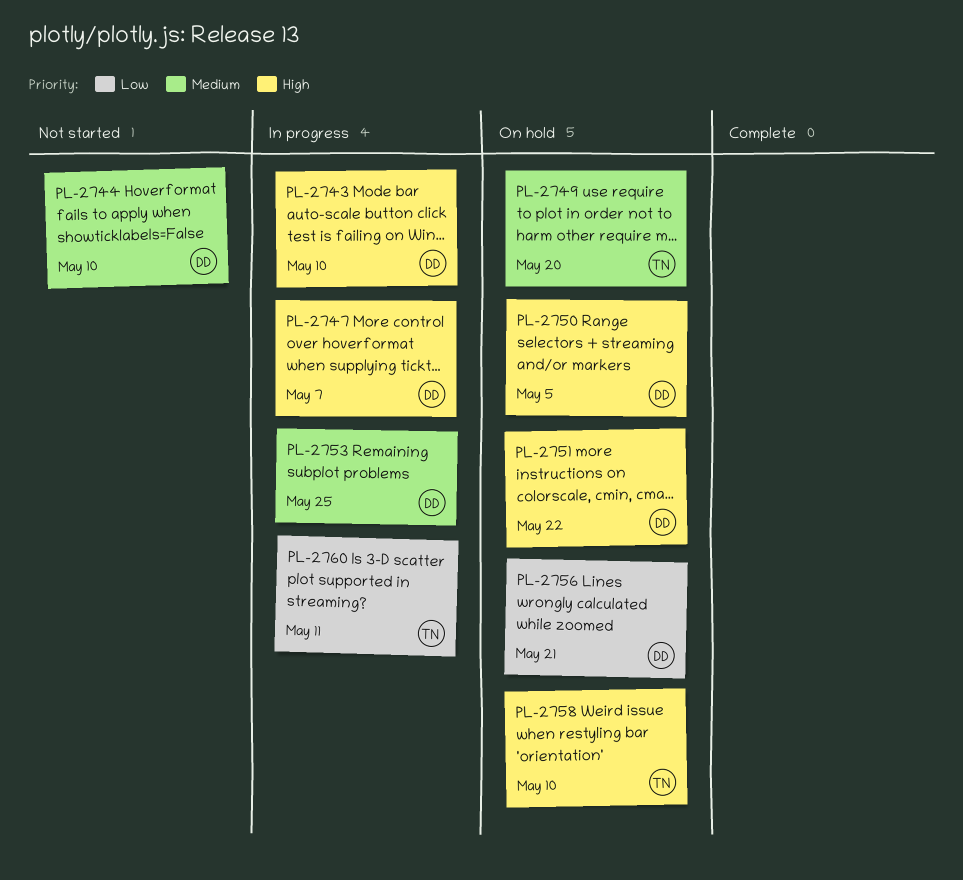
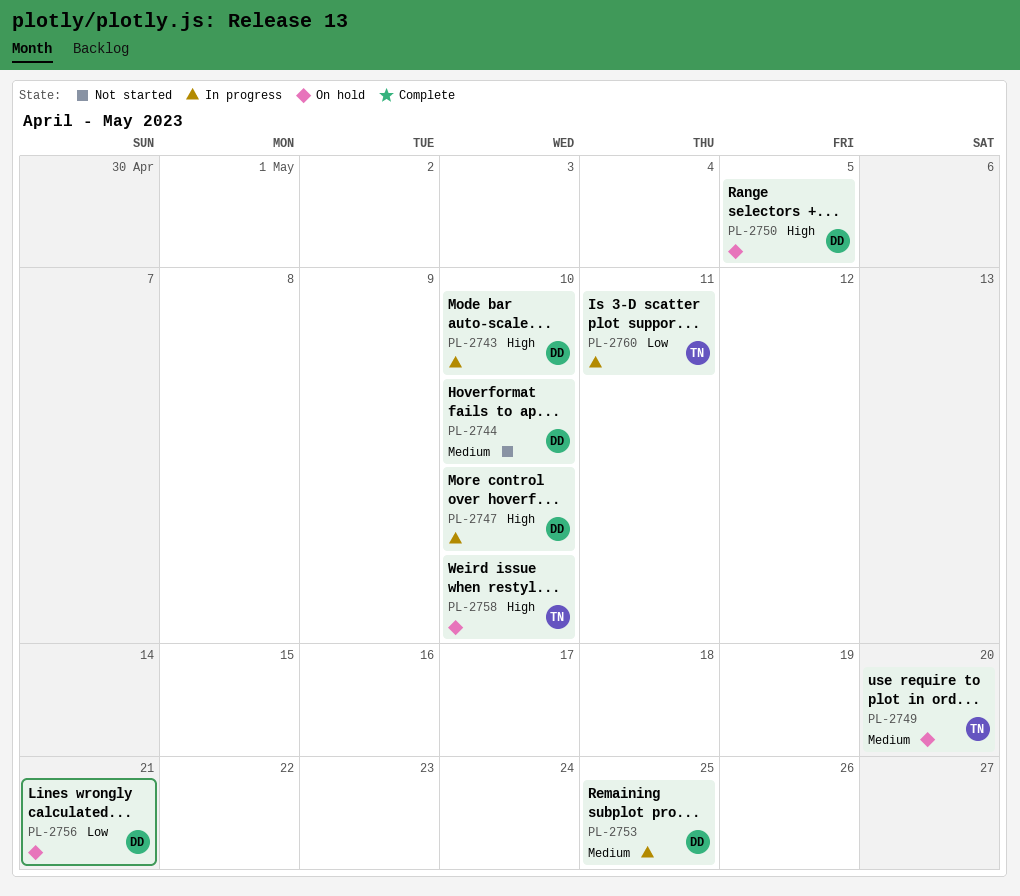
PL-2747, due: May 7 -> May 10
PL-2751: present -> none

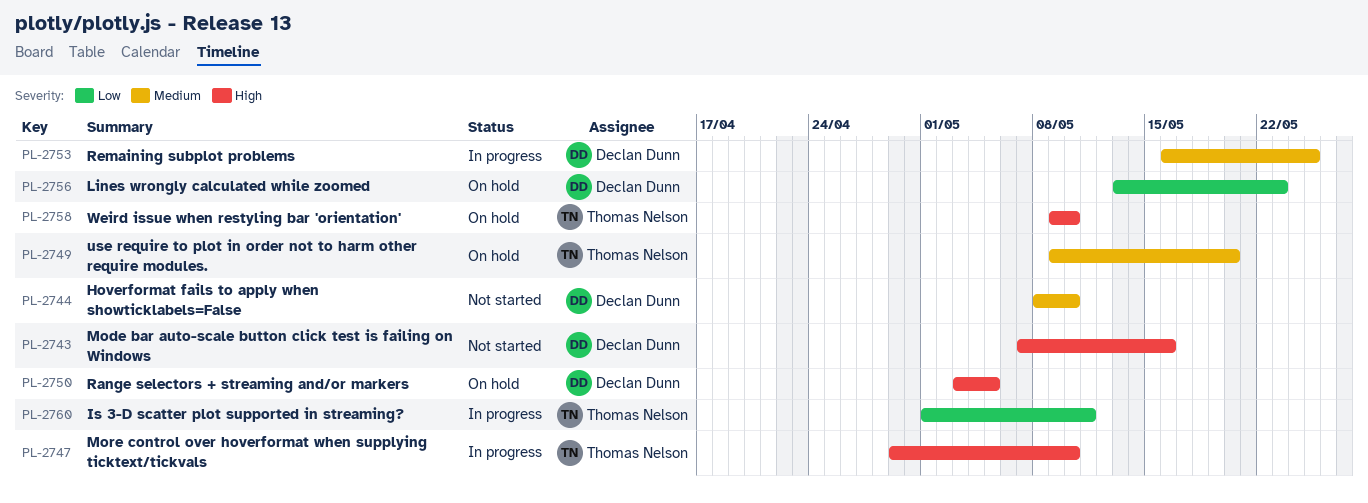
PL-2743, status: In progress -> Not started
PL-2743, due: May 10 -> May 16
PL-2747, owner: Declan Dunn -> Thomas Nelson
PL-2756, due: May 21 -> May 23

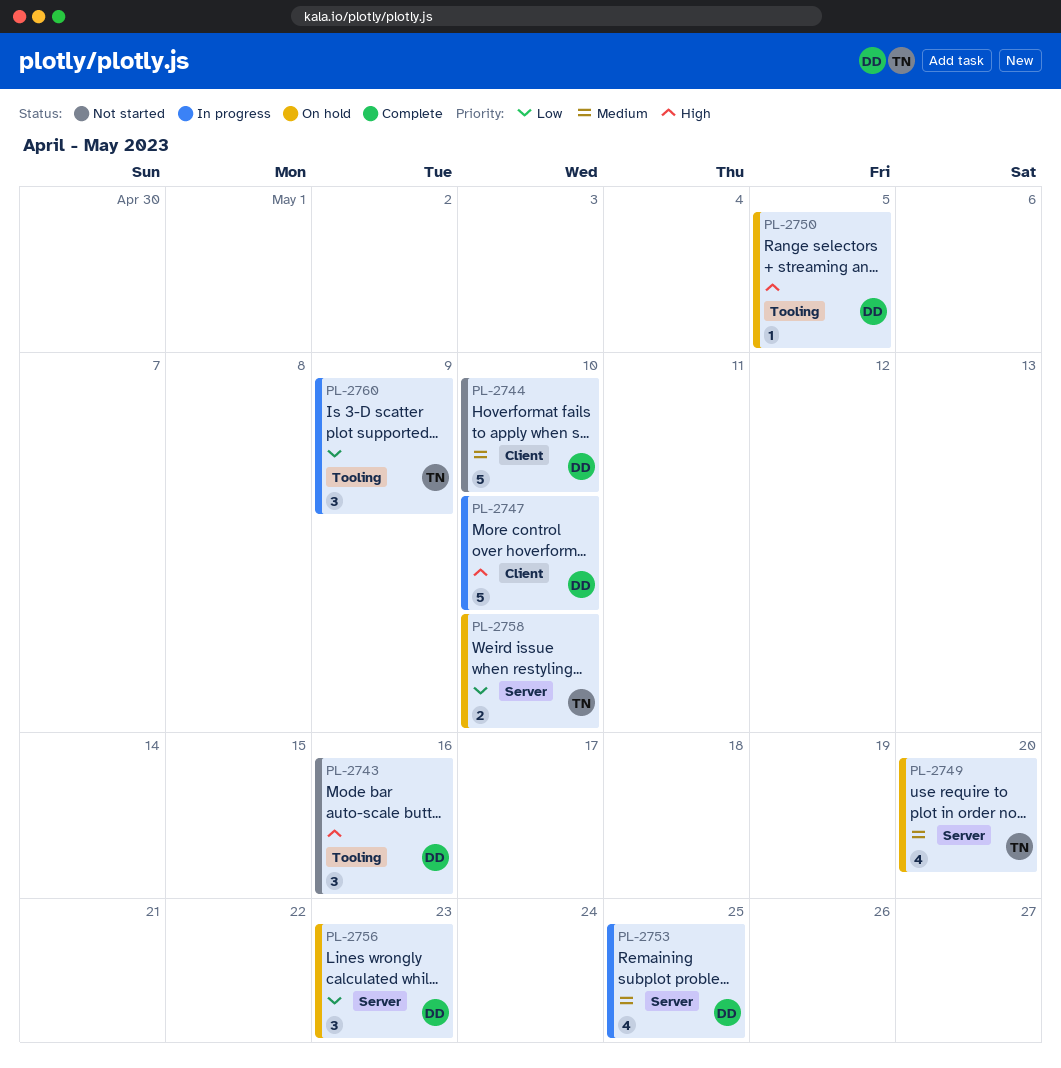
PL-2747, owner: Thomas Nelson -> Declan Dunn
PL-2758, priority: High -> Low
PL-2760, due: May 11 -> May 9

